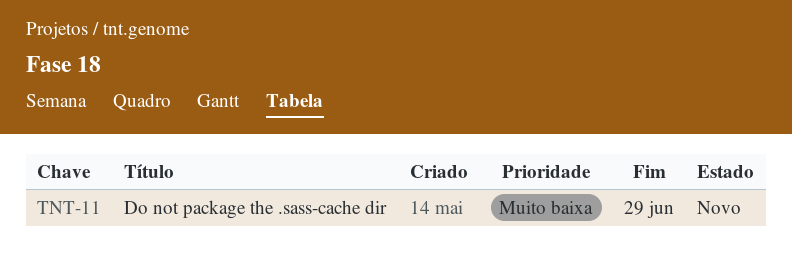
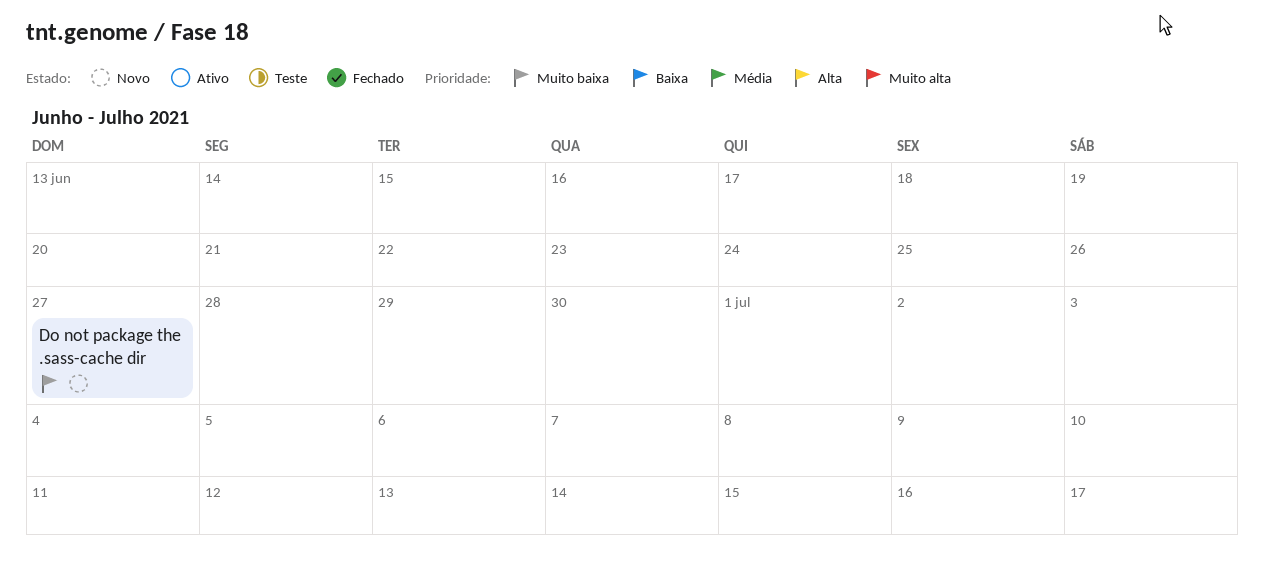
Do not package the .sass-cache dir, due: Jun 29 -> Jun 27

